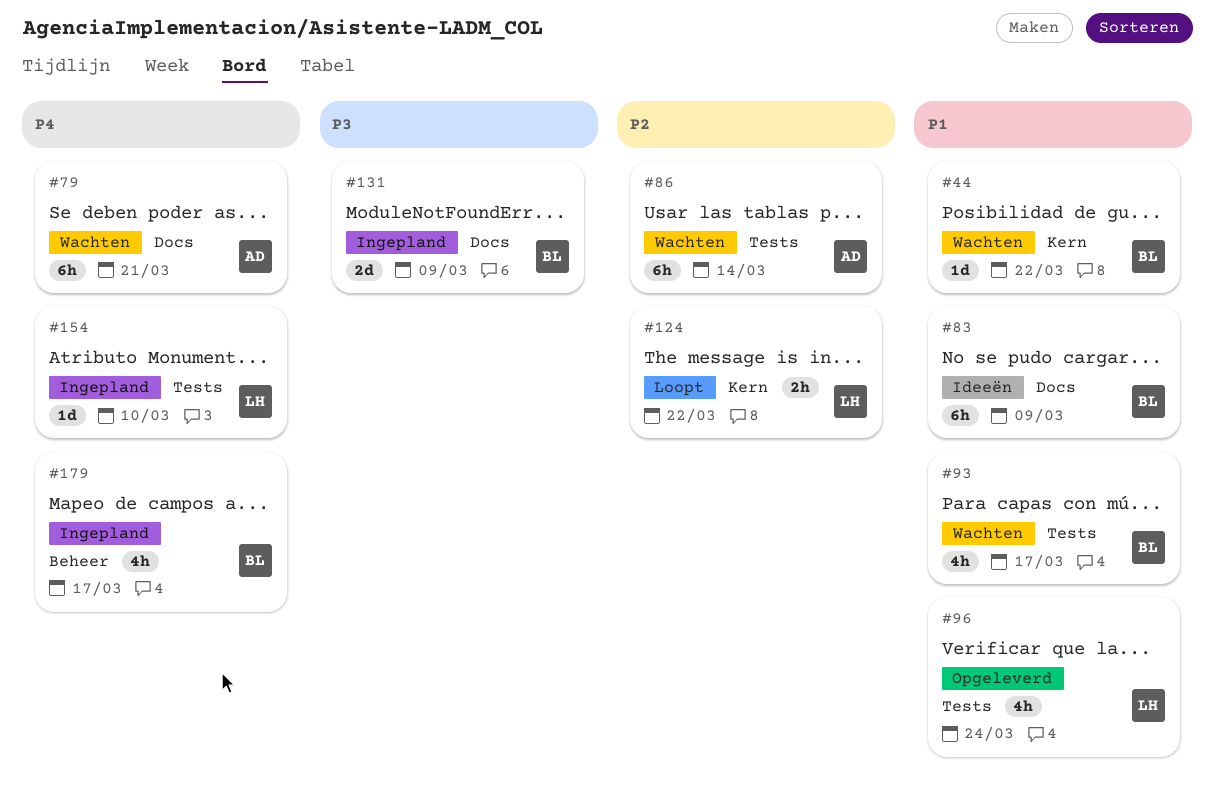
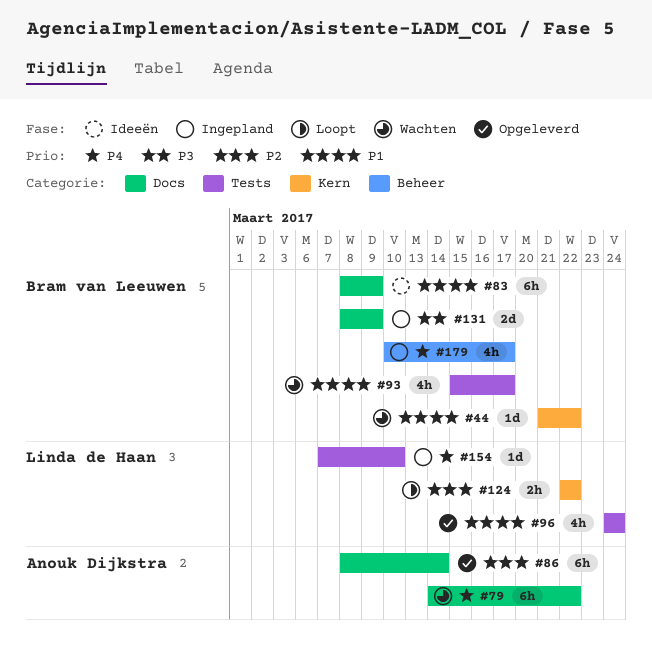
#79, due: Mar 21 -> Mar 22
#86, status: Wachten -> Opgeleverd
#86, label: Tests -> Docs

